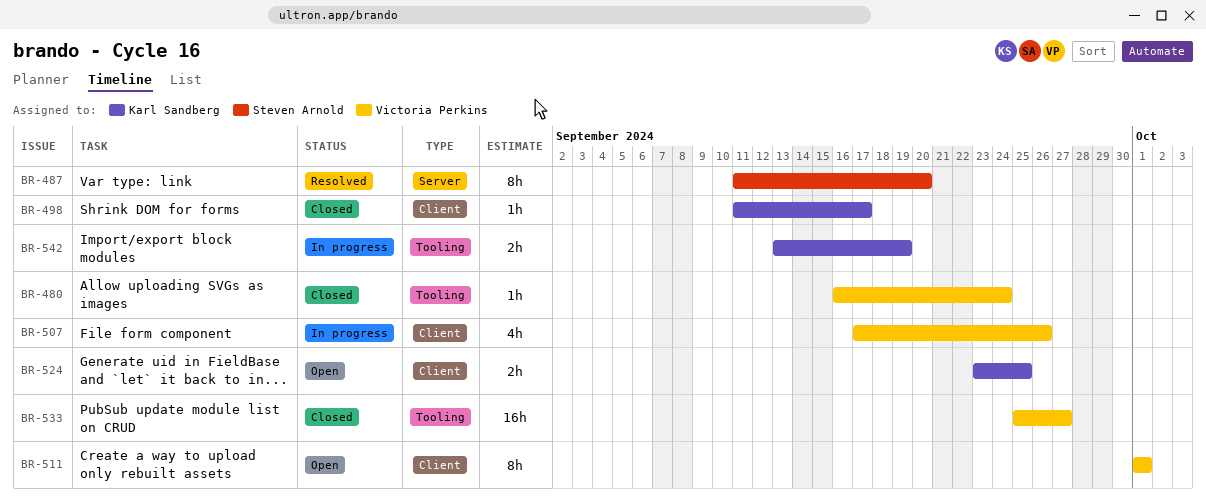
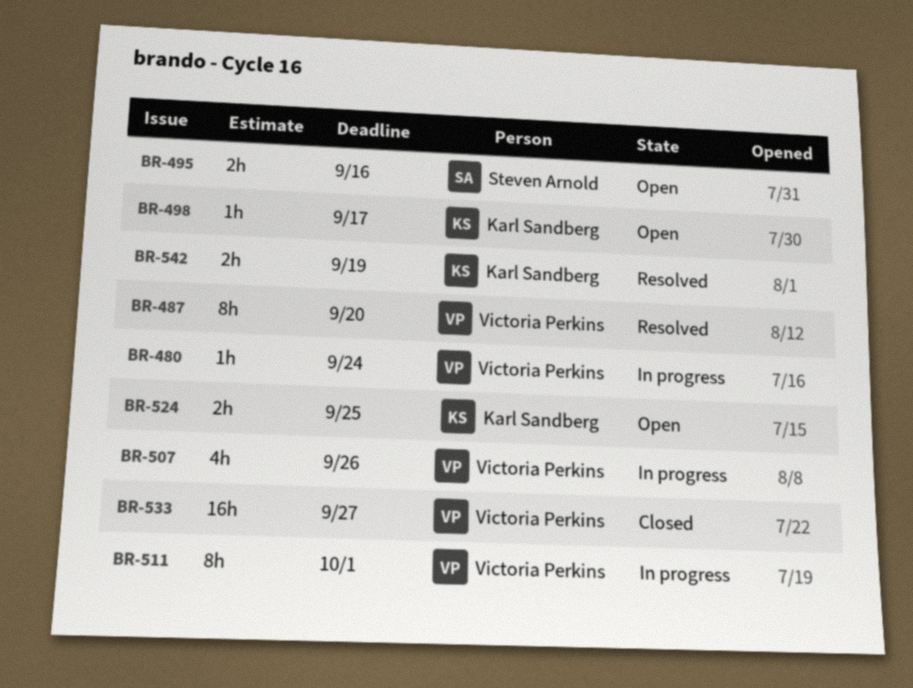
BR-480, status: Closed -> In progress
BR-487, owner: Steven Arnold -> Victoria Perkins
BR-495: none -> present
BR-498, status: Closed -> Open
BR-511, status: Open -> In progress
BR-542, status: In progress -> Resolved

